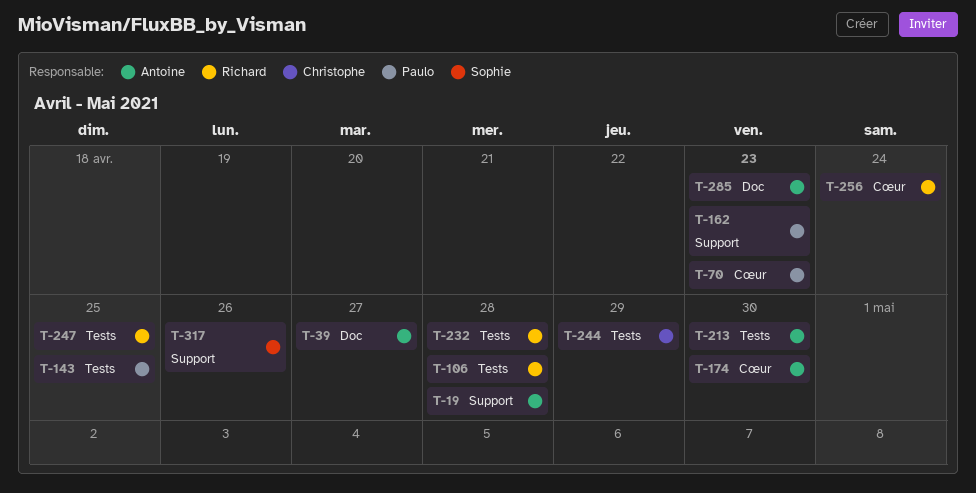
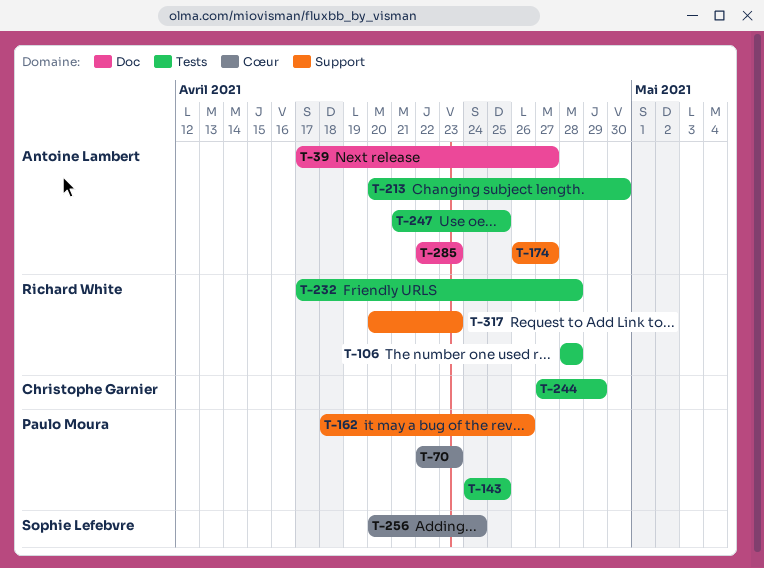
T-19: present -> none
T-162, due: Apr 23 -> Apr 26
T-174, label: Cœur -> Support
T-174, due: Apr 30 -> Apr 27
T-247, owner: Richard White -> Antoine Lambert
T-256, owner: Richard White -> Sophie Lefebvre
T-317, owner: Sophie Lefebvre -> Richard White
T-317, due: Apr 26 -> Apr 23

